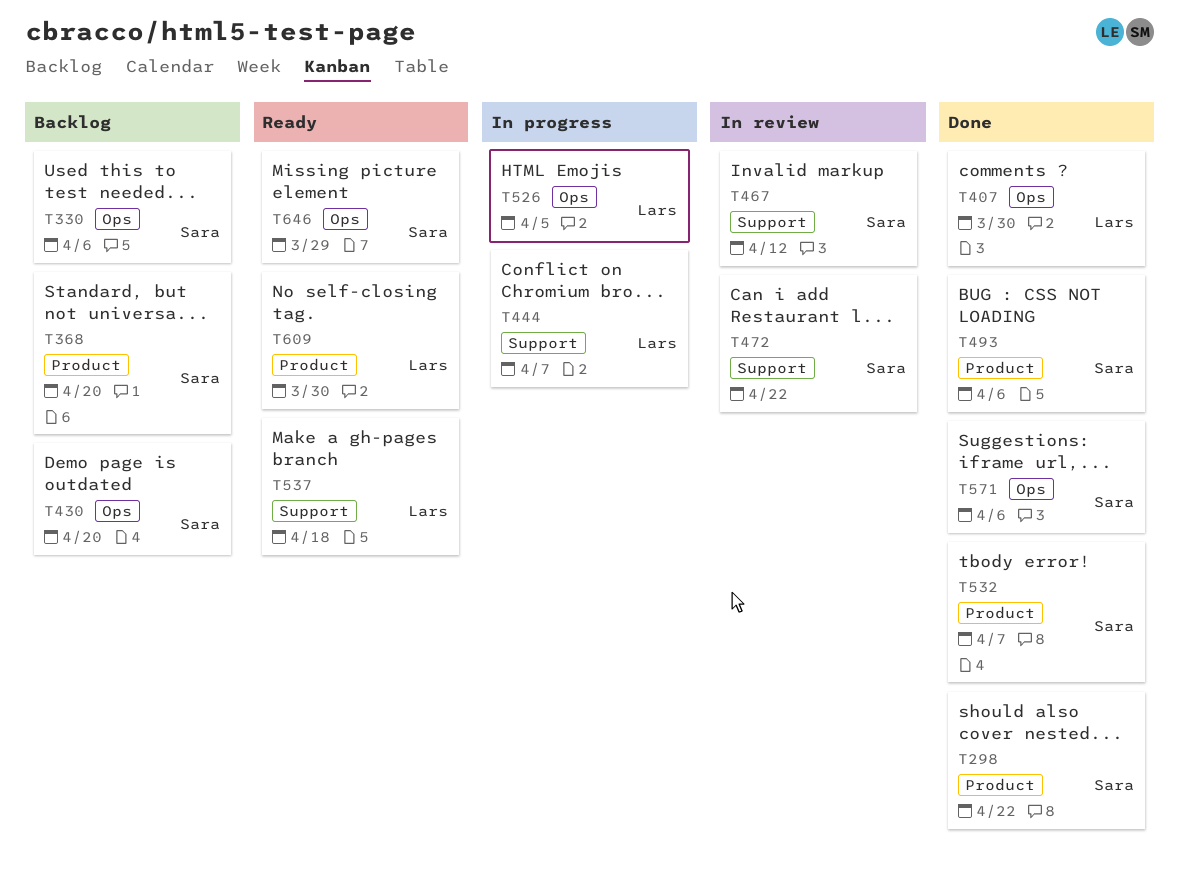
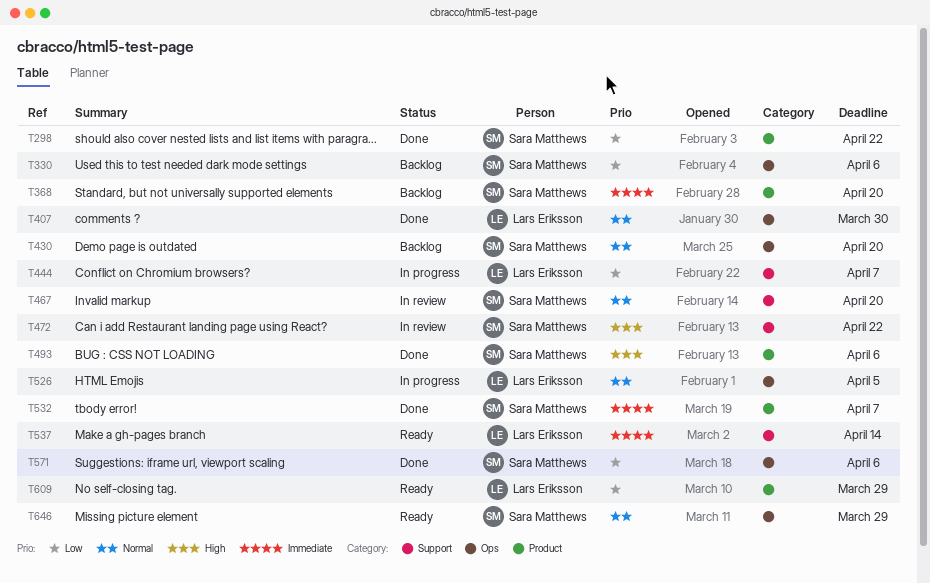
T467, due: Apr 12 -> Apr 20
T537, due: Apr 18 -> Apr 14
T609, due: Mar 30 -> Mar 29

